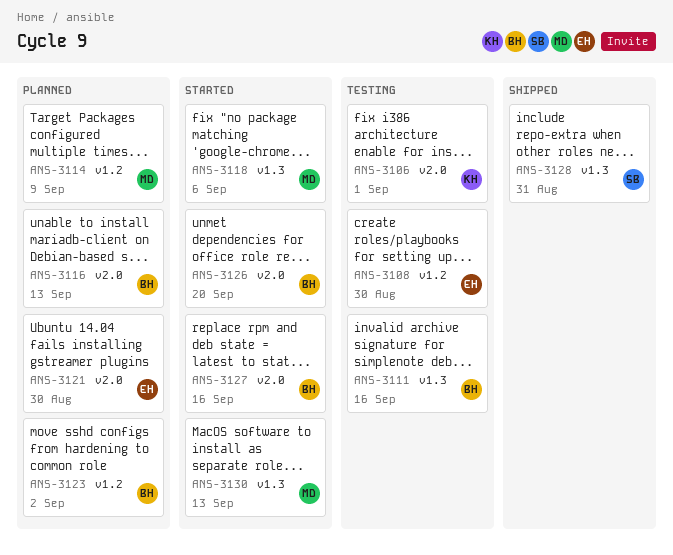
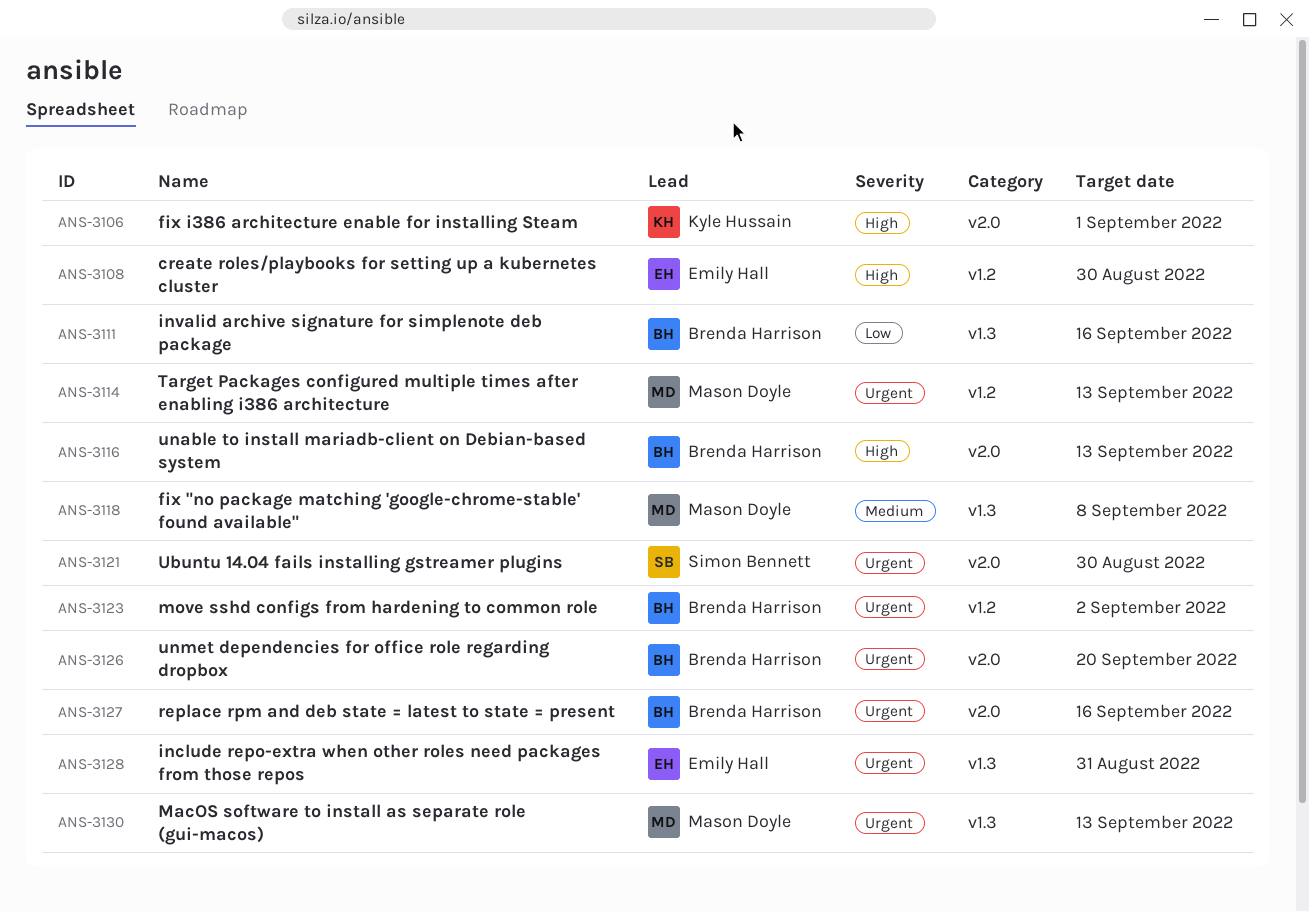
ANS-3114, due: Sep 9 -> Sep 13
ANS-3118, due: Sep 6 -> Sep 8
ANS-3121, owner: Emily Hall -> Simon Bennett
ANS-3128, owner: Simon Bennett -> Emily Hall

